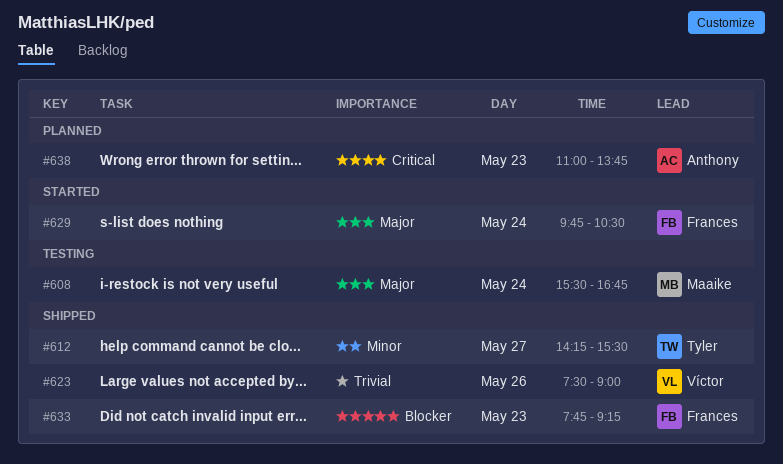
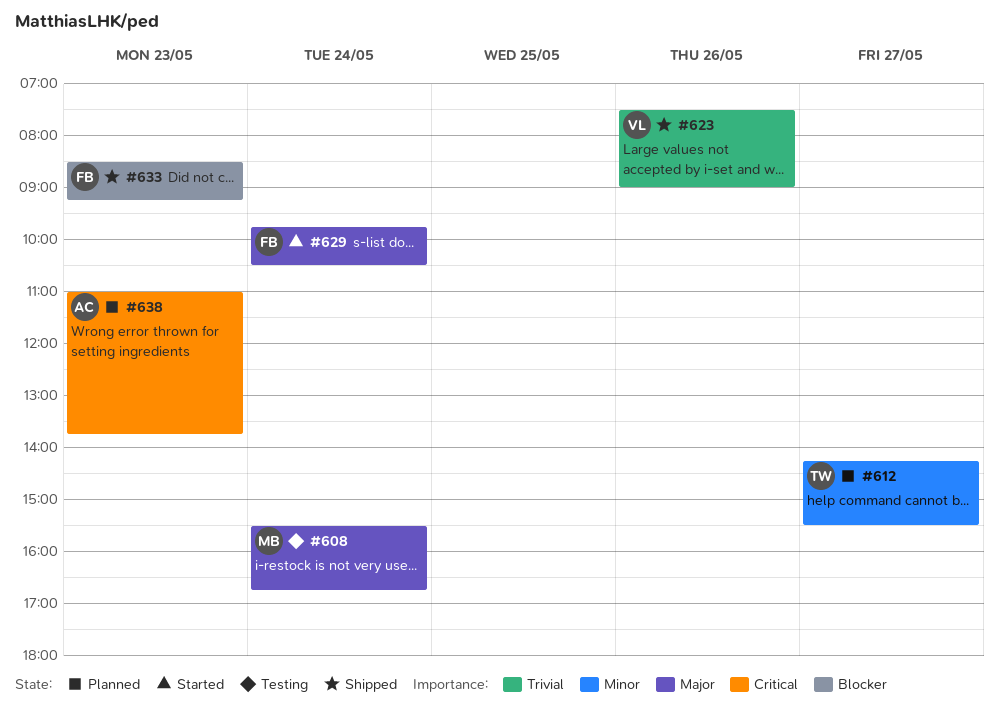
#612, status: Shipped -> Planned
#633, begins: 07:45 -> 08:30

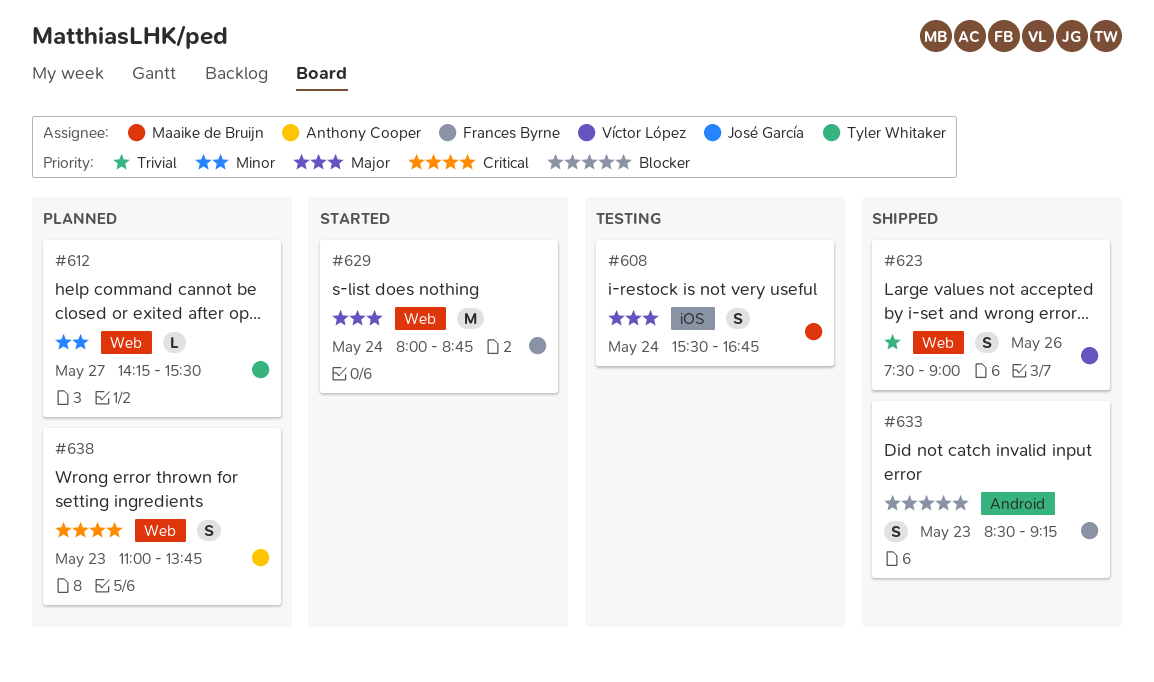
#629, begins: 09:45 -> 08:00
#629, ends: 10:30 -> 08:45

